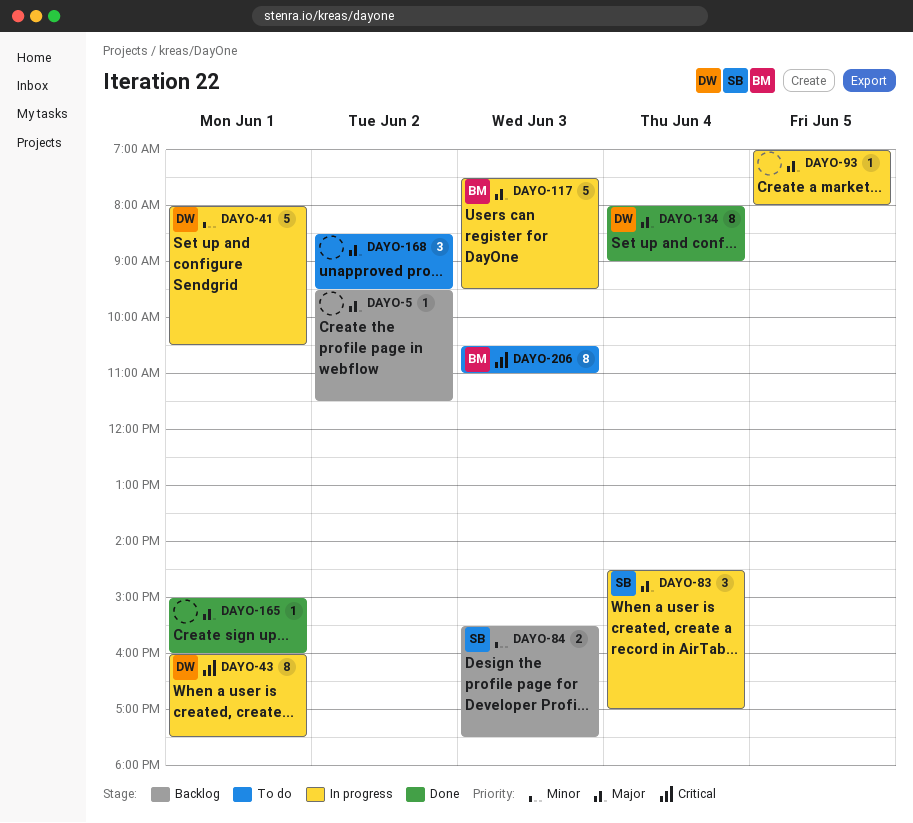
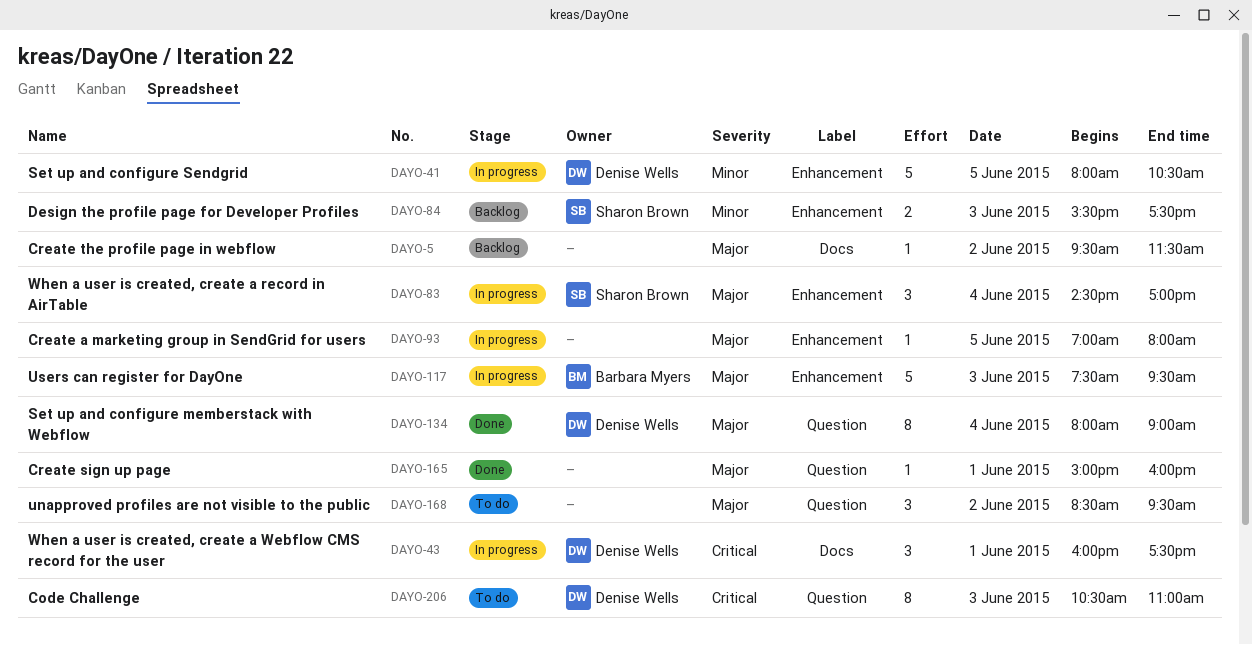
DAYO-41, day: Jun 1 -> Jun 5
DAYO-43, estimate: 8 -> 3
DAYO-206, owner: Barbara Myers -> Denise Wells

